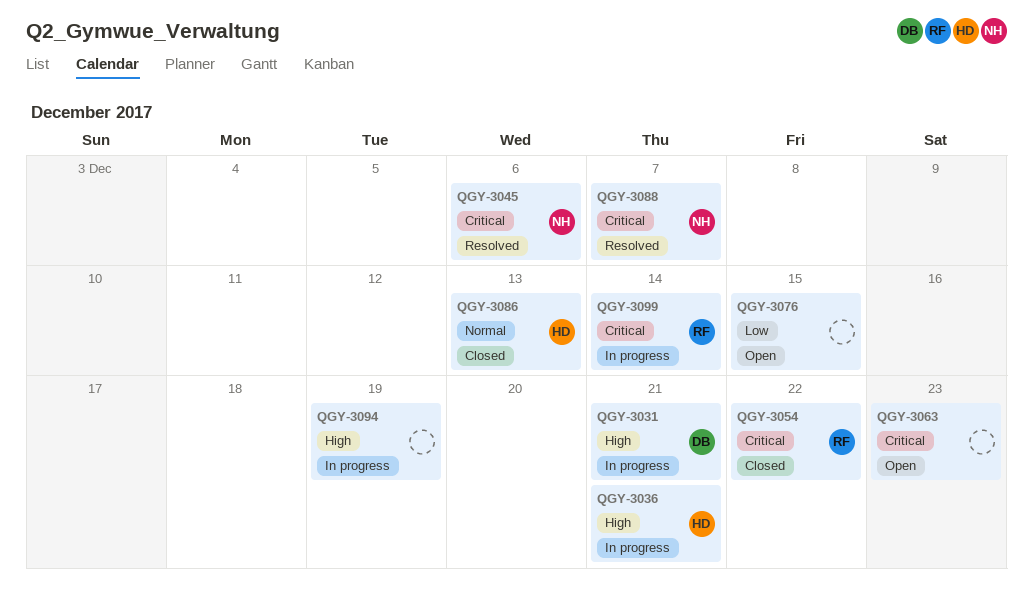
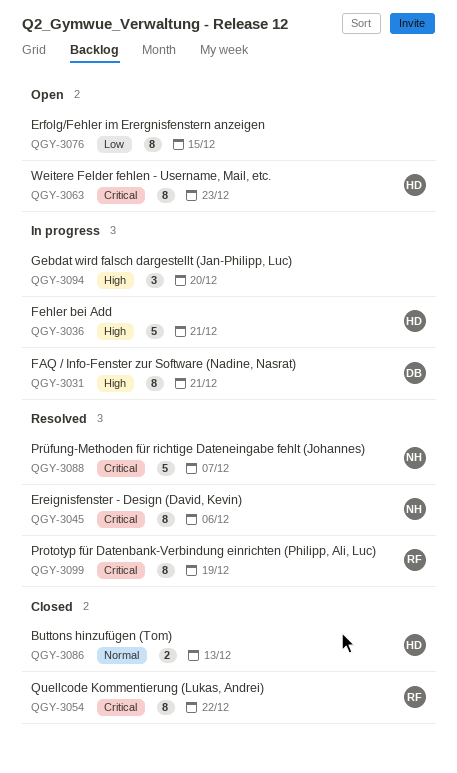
QGY-3063, owner: none -> HD
QGY-3094, due: Dec 19 -> Dec 20
QGY-3099, status: In progress -> Resolved
QGY-3099, due: Dec 14 -> Dec 19

